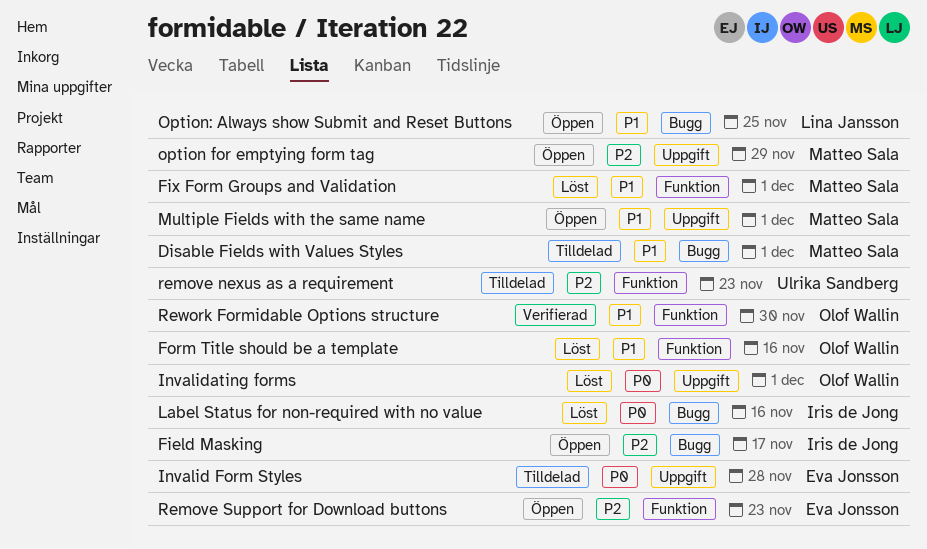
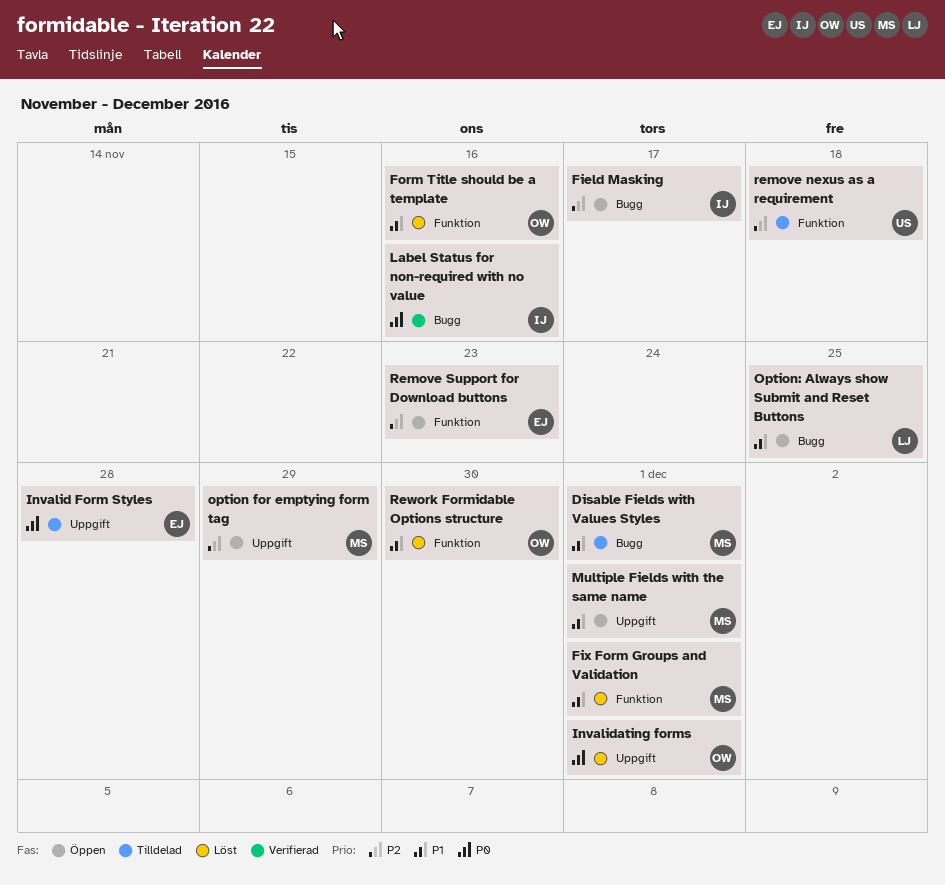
Label Status for non-required with no value, status: Löst -> Verifierad
remove nexus as a requirement, due: Nov 23 -> Nov 18
Rework Formidable Options structure, status: Verifierad -> Löst

